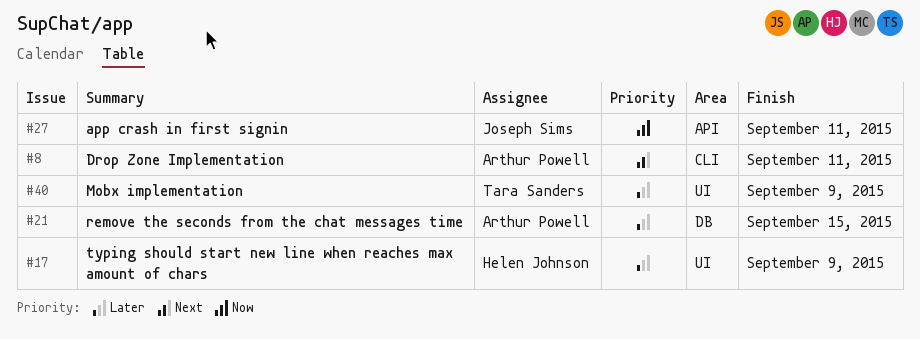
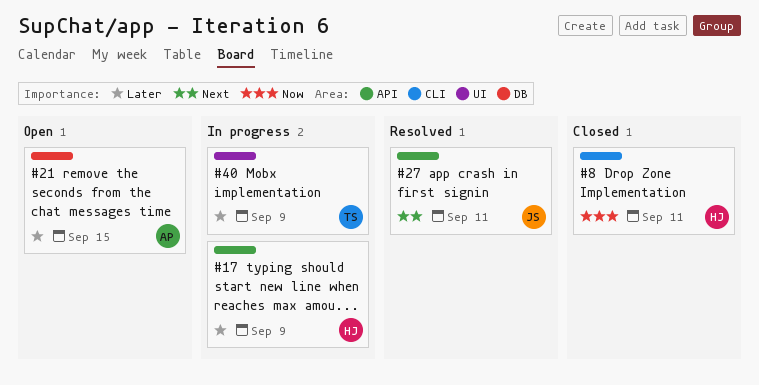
#8, owner: Arthur Powell -> Helen Johnson
#8, priority: Next -> Now
#17, label: UI -> API
#27, priority: Now -> Next

